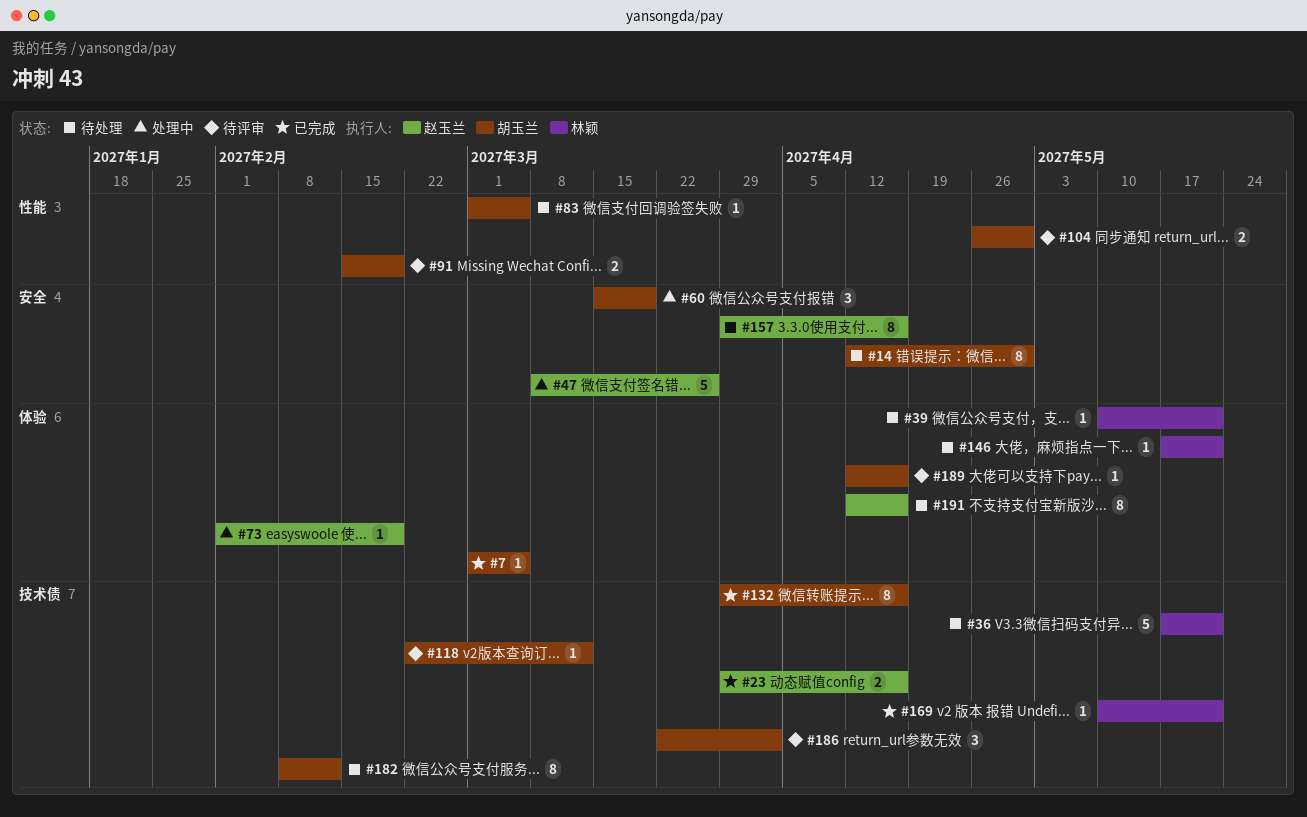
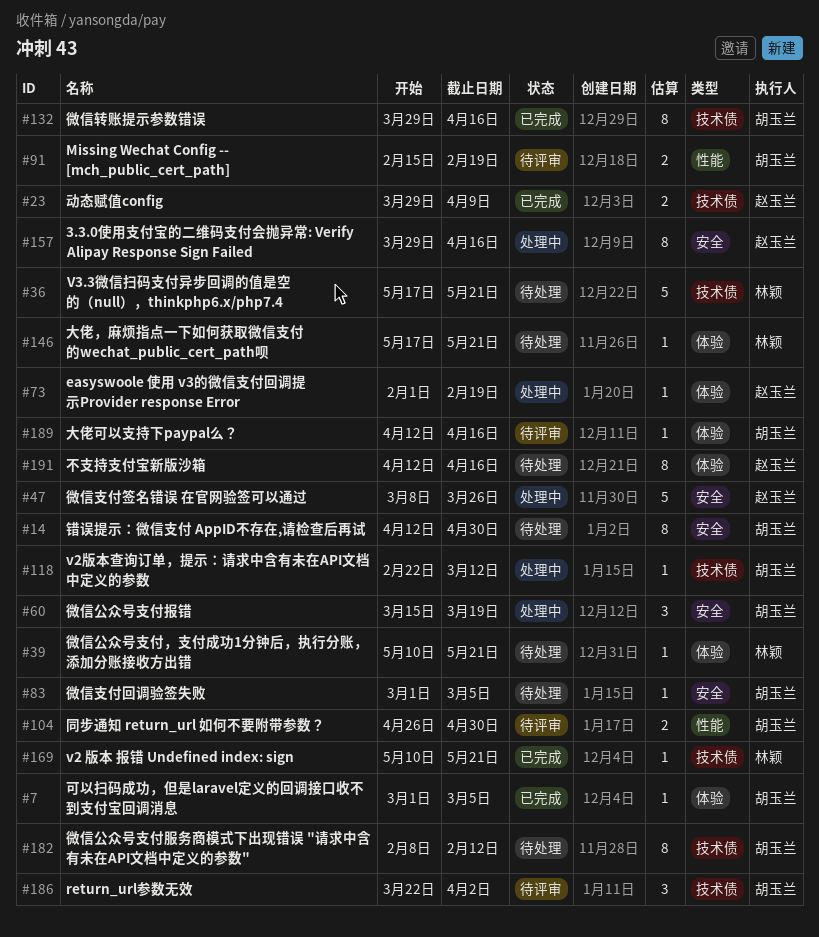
#23, due: Apr 16 -> Apr 9
#83, label: 性能 -> 安全
#118, status: 待评审 -> 处理中
#157, status: 待处理 -> 处理中

